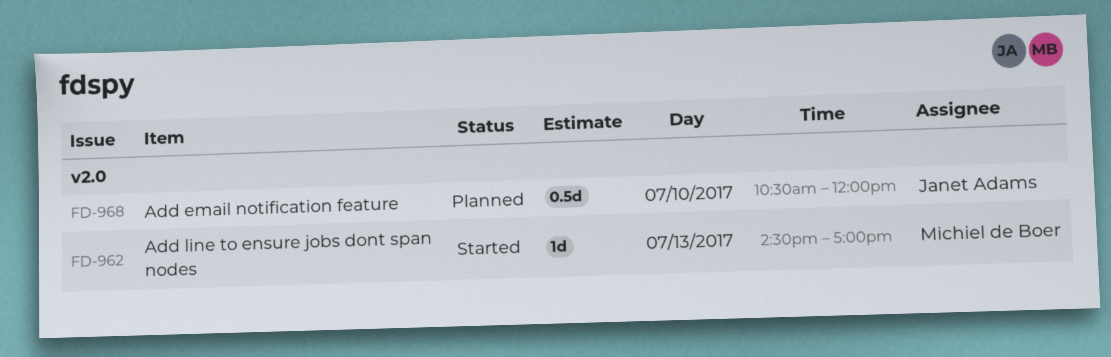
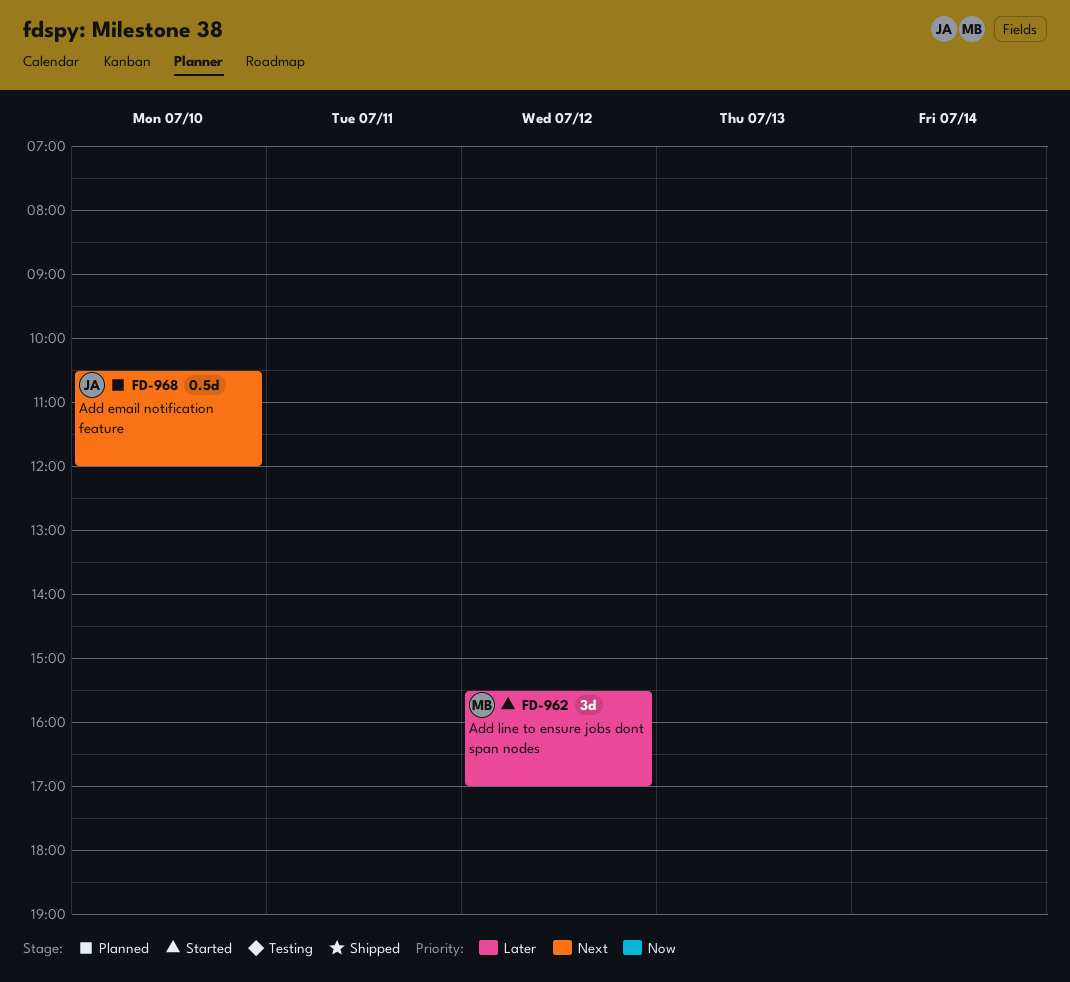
FD-962, estimate: 1d -> 3d
FD-962, day: Jul 13 -> Jul 12
FD-962, begins: 14:30 -> 15:30

